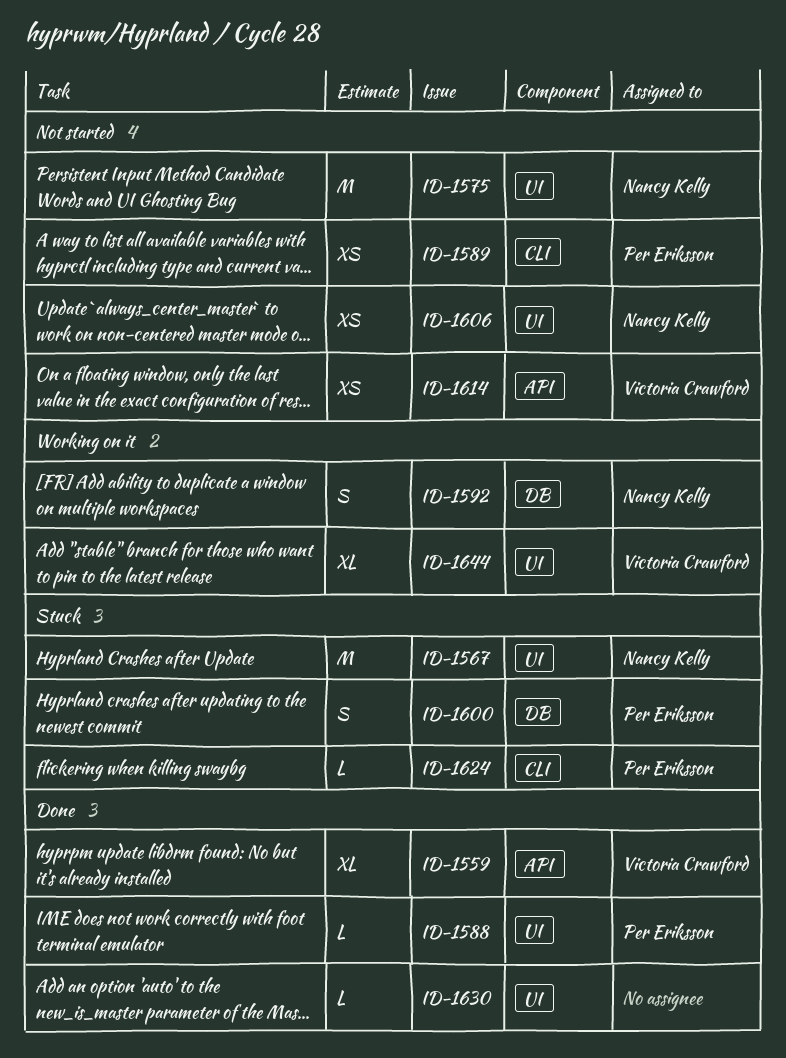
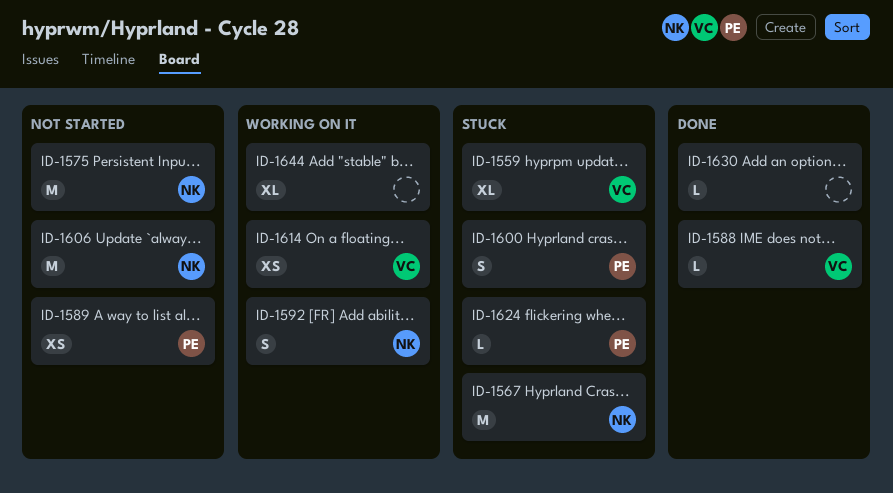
ID-1559, status: Done -> Stuck
ID-1588, owner: Per Eriksson -> Victoria Crawford
ID-1606, estimate: XS -> M
ID-1614, status: Not started -> Working on it
ID-1644, owner: Victoria Crawford -> none

